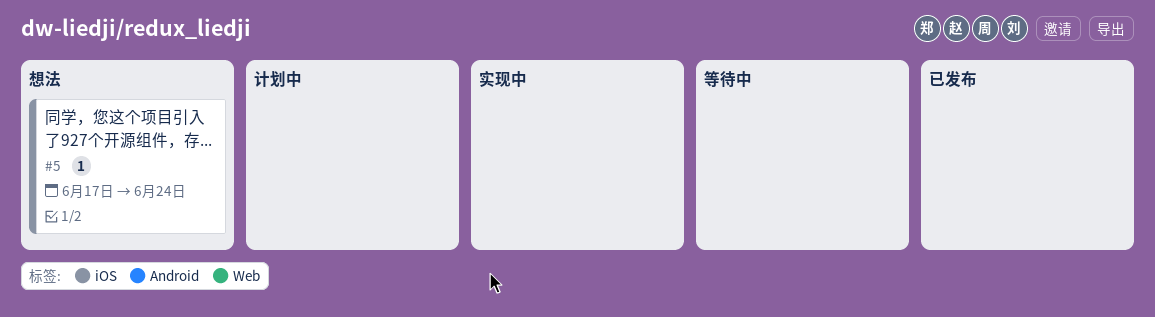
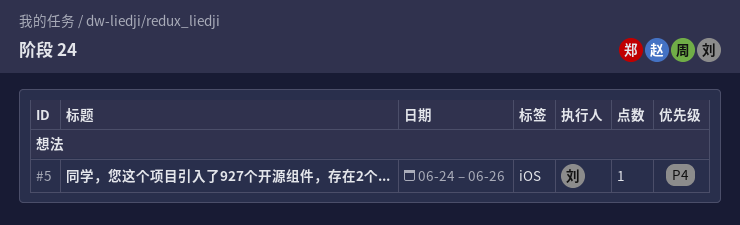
#5, start: Jun 17 -> Jun 24
#5, due: Jun 24 -> Jun 26

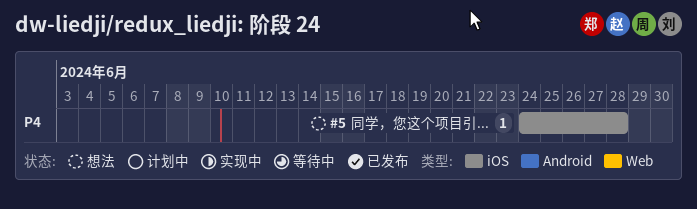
#5, due: Jun 26 -> Jun 28

